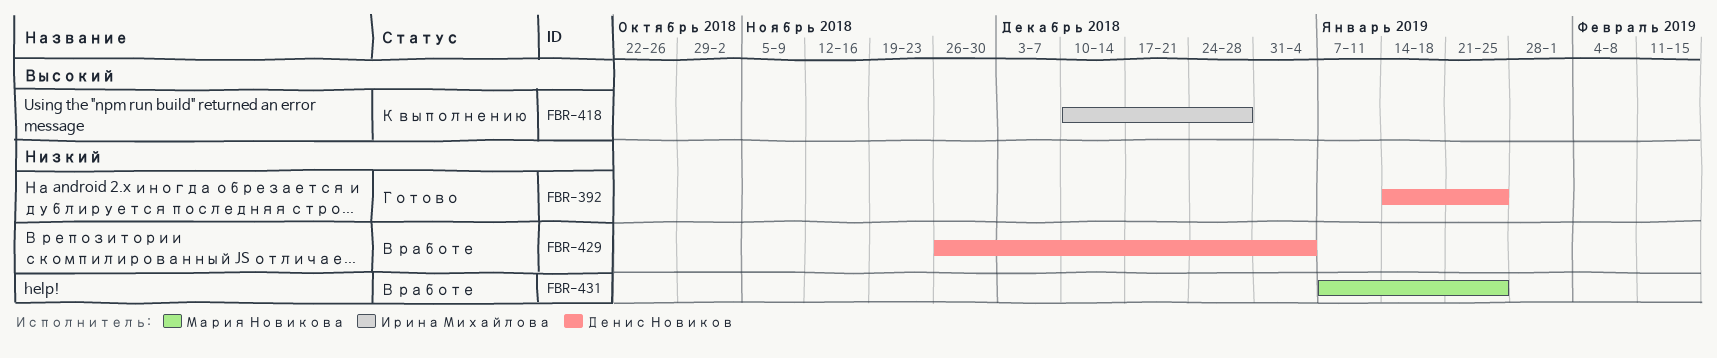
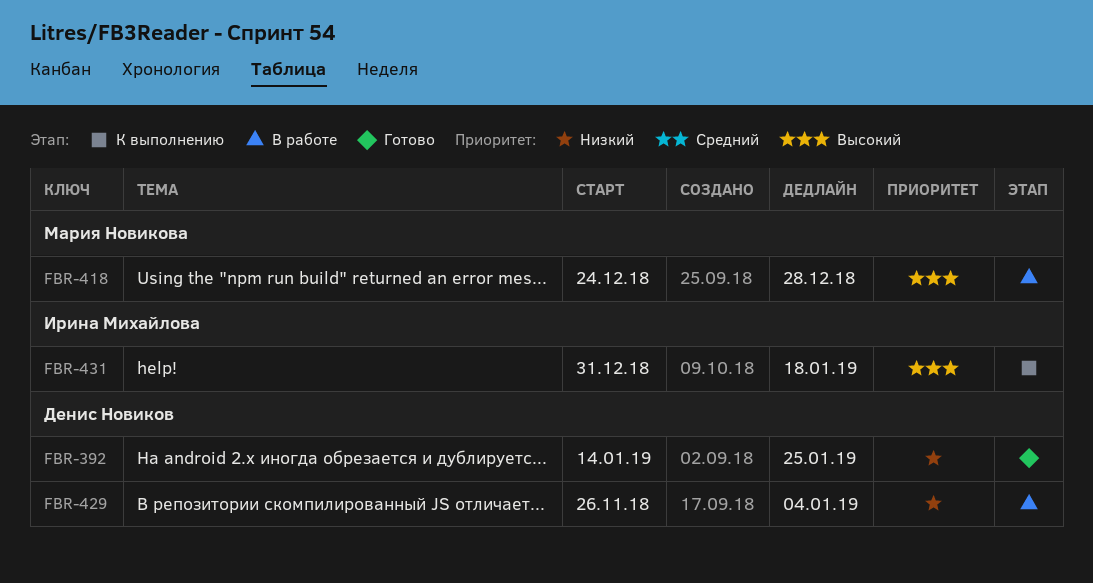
FBR-418, status: К выполнению -> В работе
FBR-418, owner: Ирина Михайлова -> Мария Новикова
FBR-418, start: Dec 10 -> Dec 24
FBR-431, status: В работе -> К выполнению
FBR-431, owner: Мария Новикова -> Ирина Михайлова
FBR-431, priority: Низкий -> Высокий
FBR-431, start: Jan 7 -> Dec 31
FBR-431, due: Jan 25 -> Jan 18

